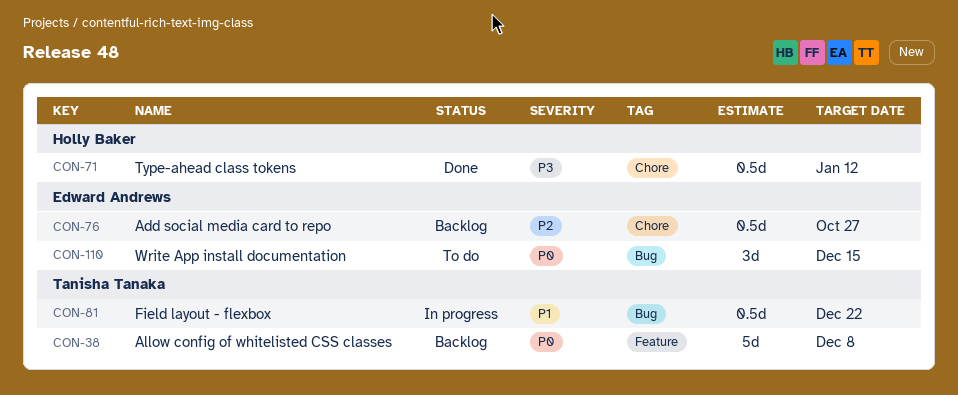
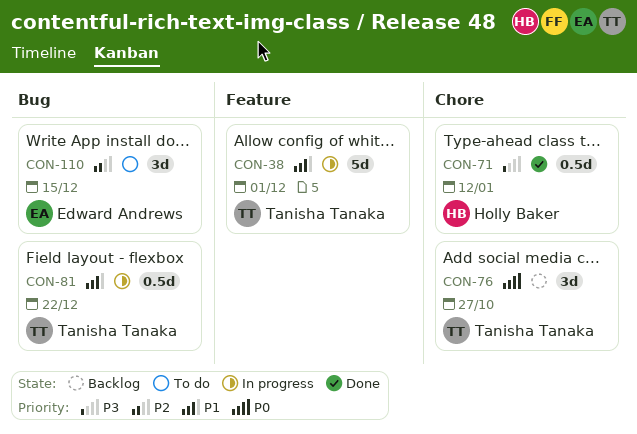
CON-38, status: Backlog -> In progress
CON-38, priority: P0 -> P1
CON-38, due: Dec 8 -> Dec 1
CON-76, owner: Edward Andrews -> Tanisha Tanaka
CON-76, priority: P2 -> P0
CON-76, estimate: 0.5d -> 3d
CON-110, priority: P0 -> P2

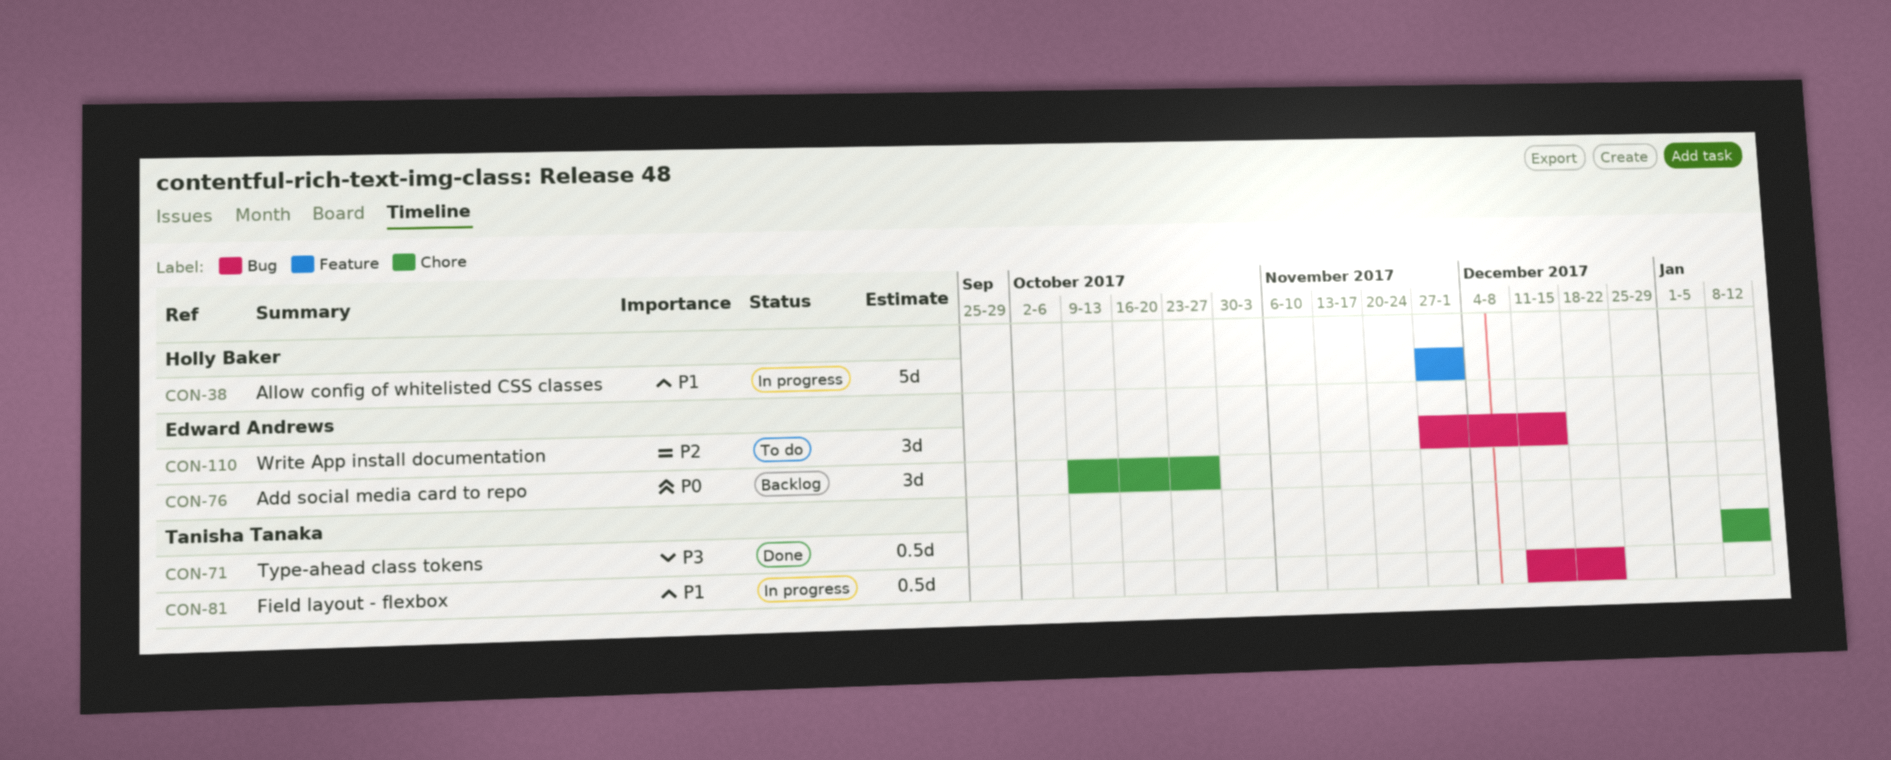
CON-38, owner: Tanisha Tanaka -> Holly Baker
CON-71, owner: Holly Baker -> Tanisha Tanaka
CON-76, owner: Tanisha Tanaka -> Edward Andrews

